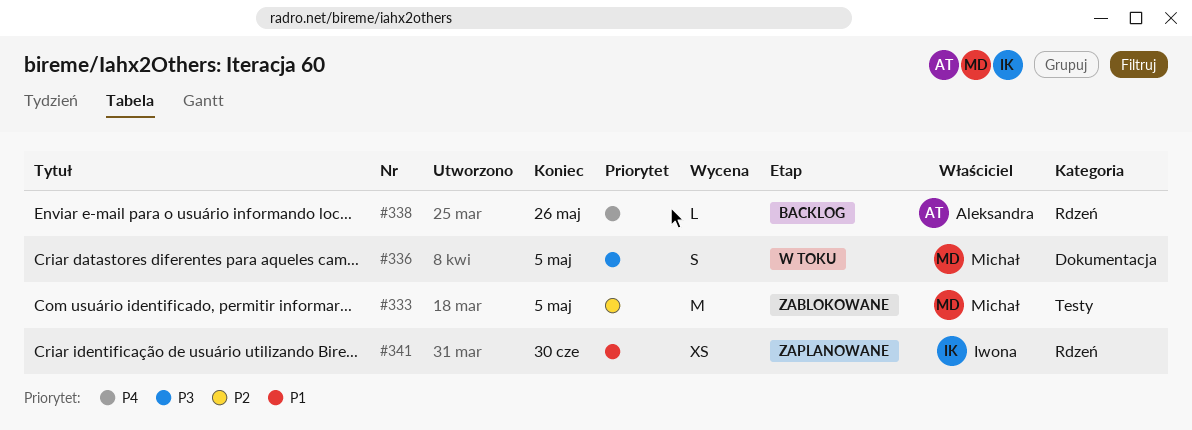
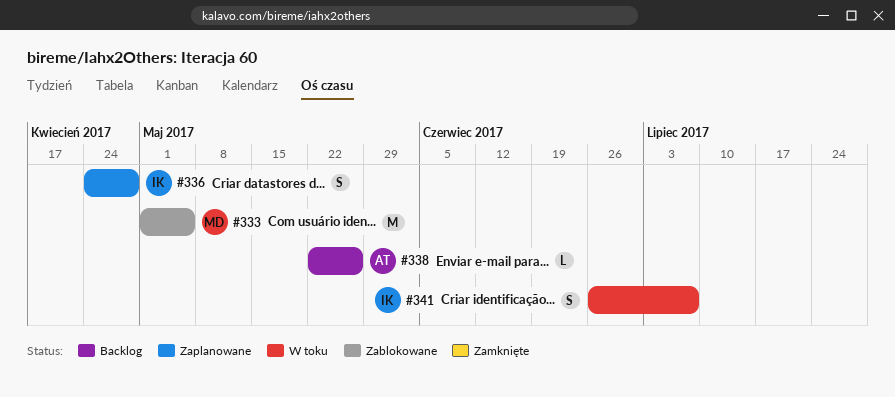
#336, status: W toku -> Zaplanowane
#336, owner: Michał -> Iwona
#336, due: May 5 -> Apr 28
#341, status: Zaplanowane -> W toku
#341, estimate: XS -> S
#341, due: Jun 30 -> Jul 7

